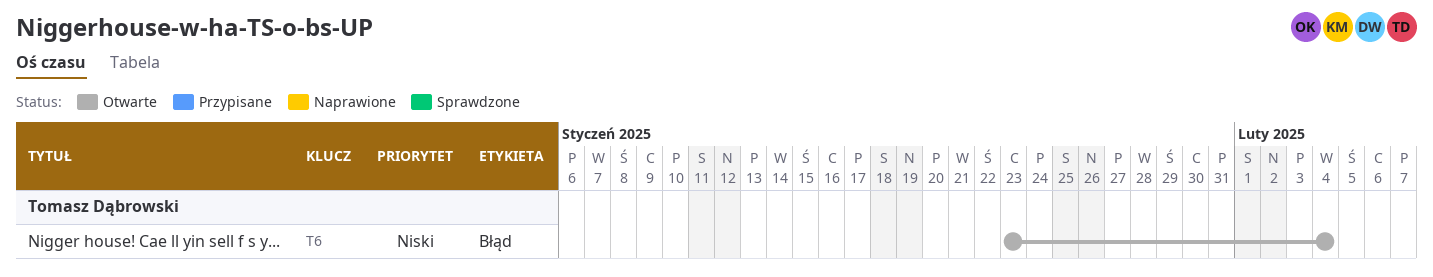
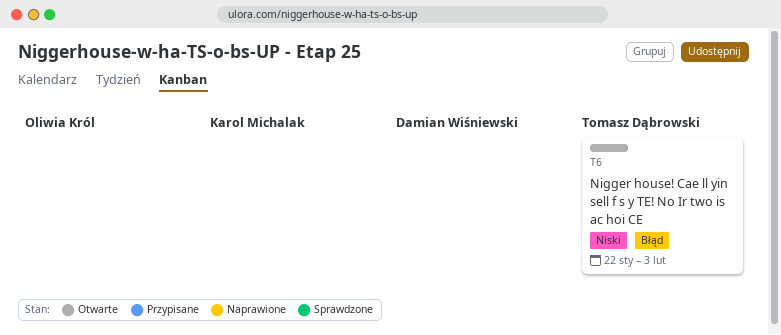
T6, start: Jan 23 -> Jan 22
T6, due: Feb 4 -> Feb 3

